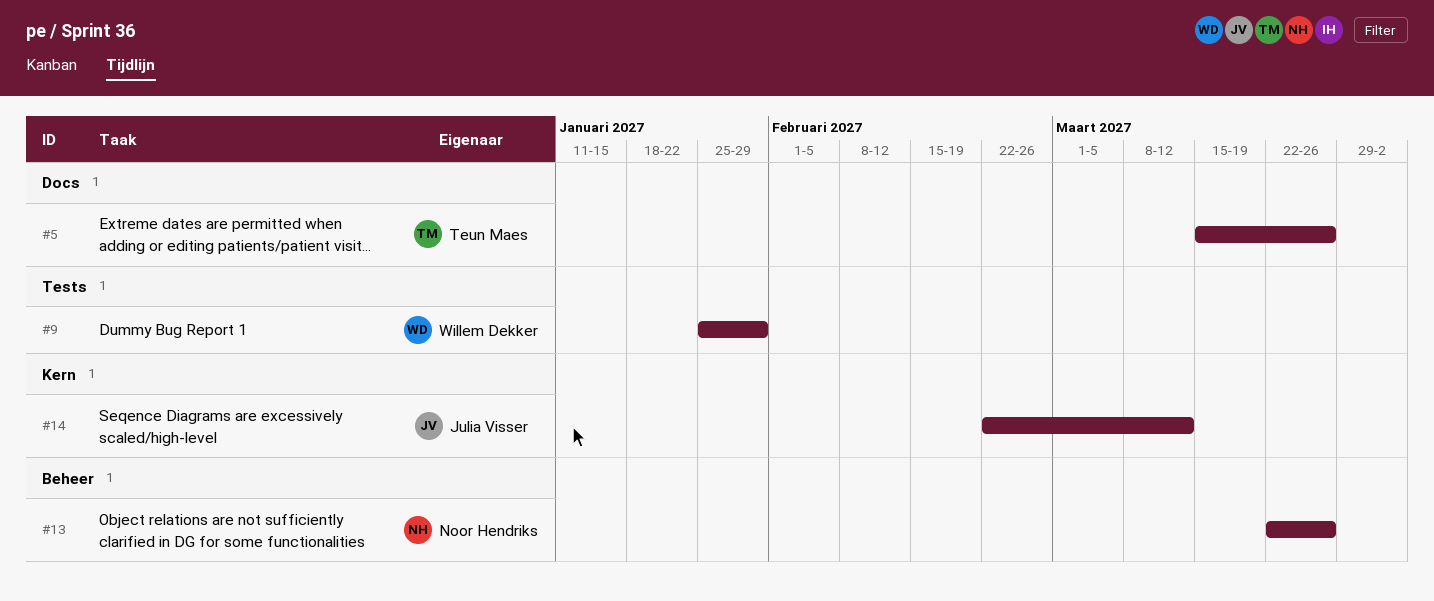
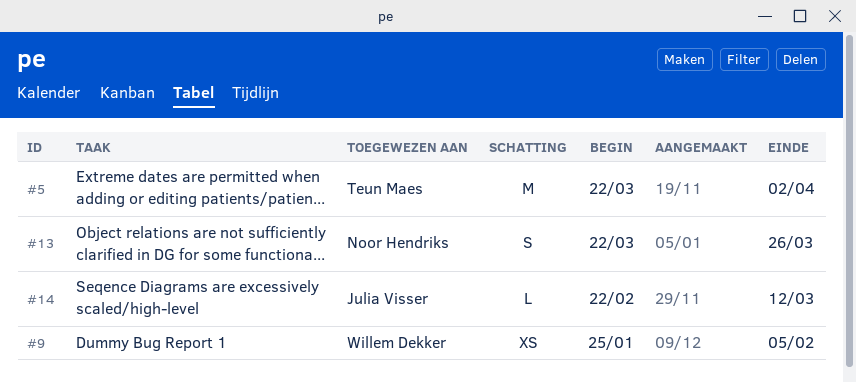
#5, start: Mar 15 -> Mar 22
#5, due: Mar 26 -> Apr 2
#9, due: Jan 29 -> Feb 5

